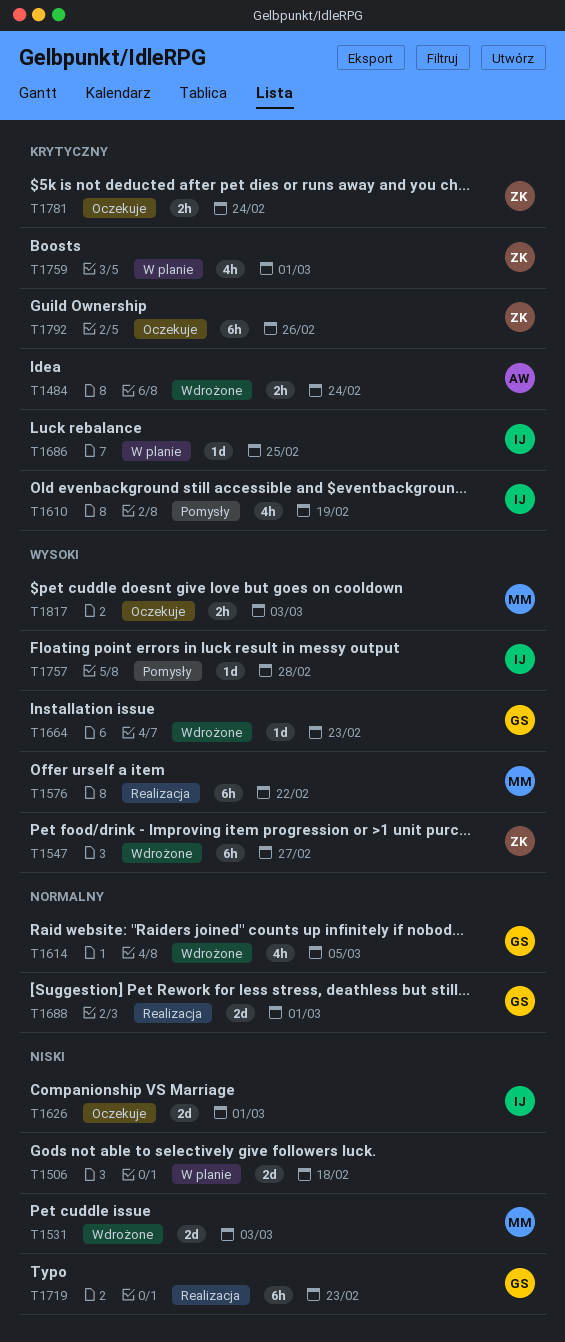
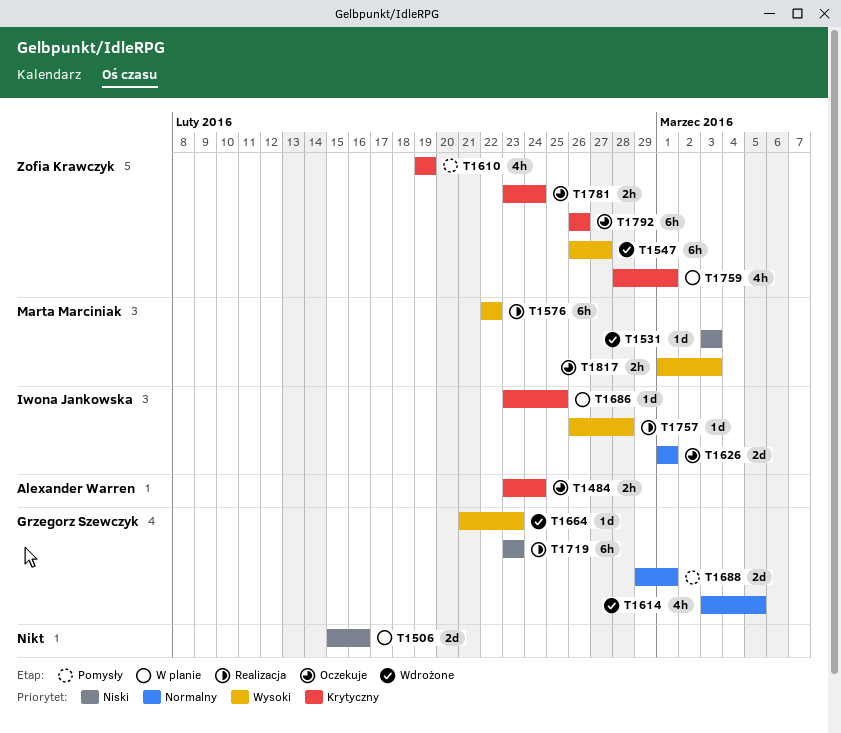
T1484, status: Wdrożone -> Oczekuje
T1506, due: Feb 18 -> Feb 16
T1531, estimate: 2d -> 1d
T1610, owner: Iwona Jankowska -> Zofia Krawczyk
T1626, priority: Niski -> Normalny
T1688, status: Realizacja -> Pomysły
T1757, status: Pomysły -> Realizacja

